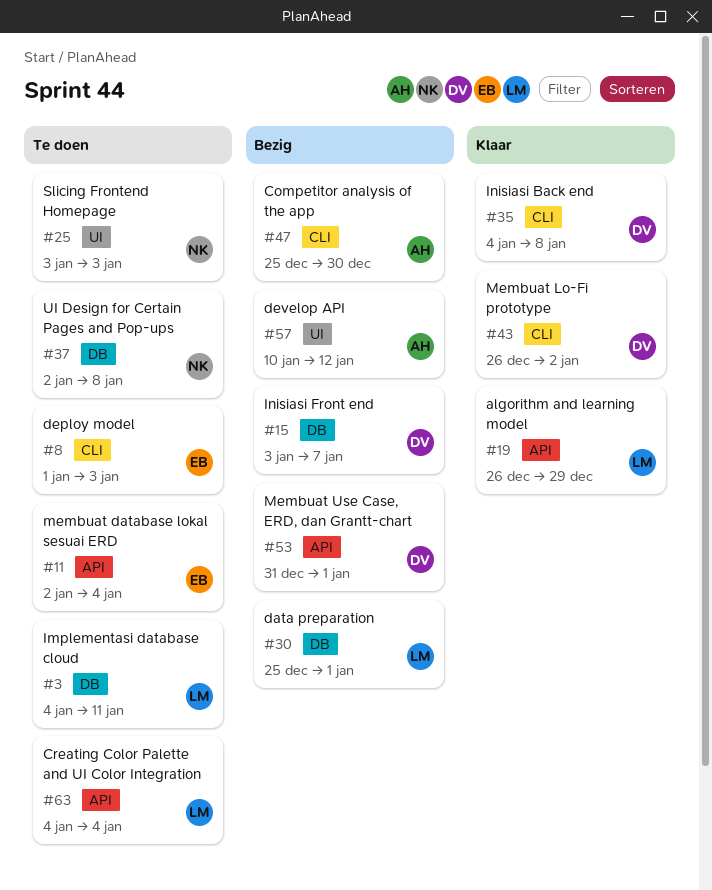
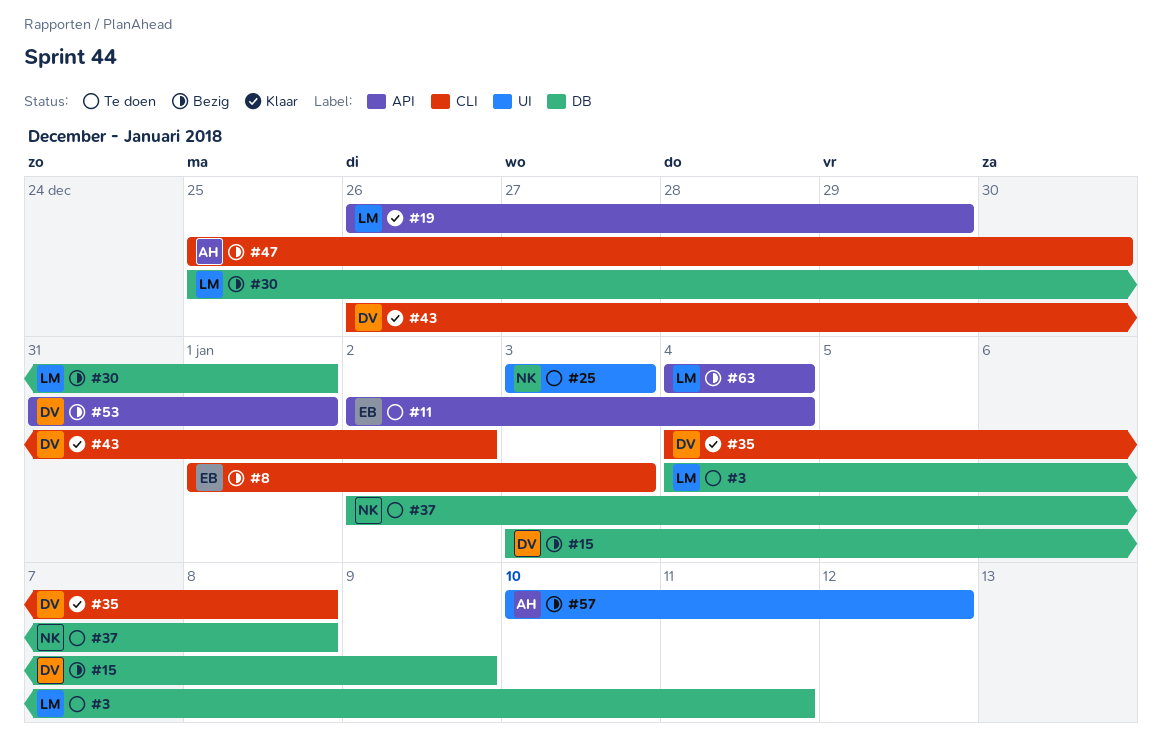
#8, status: Te doen -> Bezig
#15, due: Jan 7 -> Jan 9
#63, status: Te doen -> Bezig

